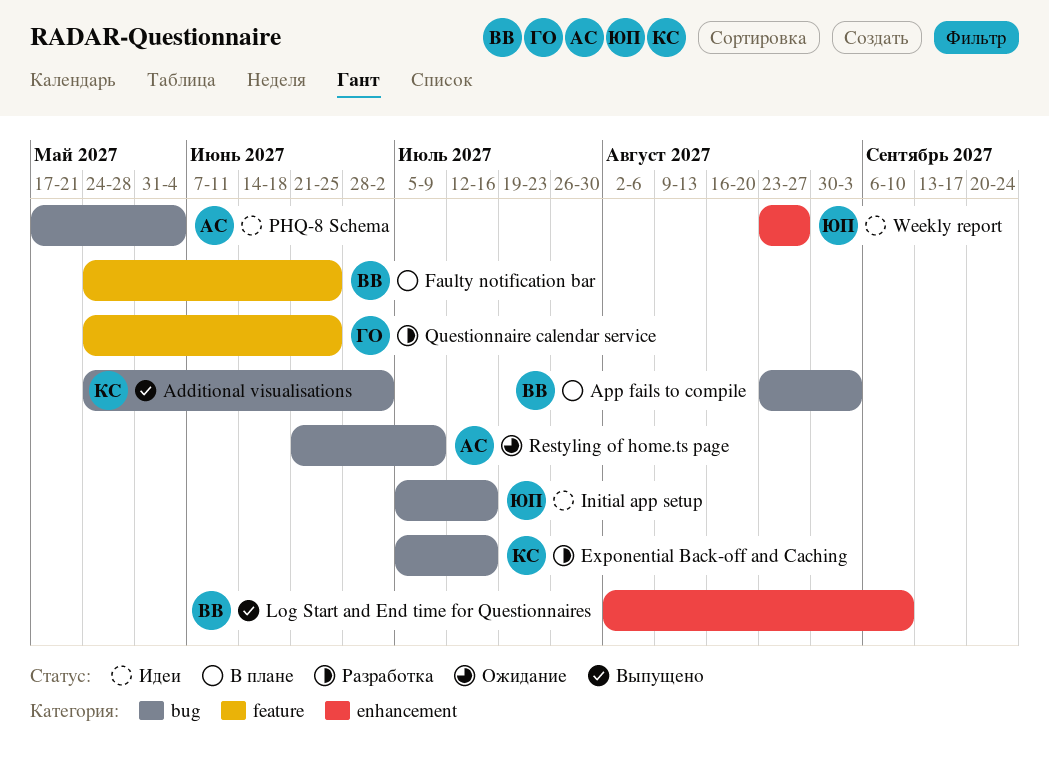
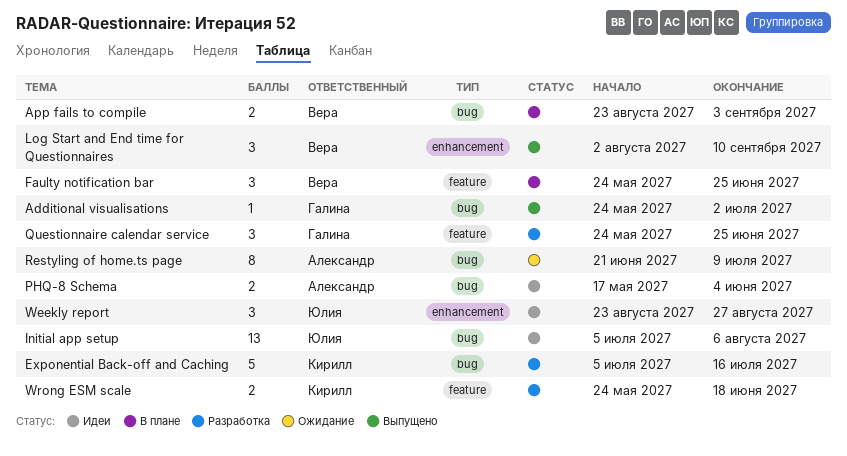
Additional visualisations, owner: Кирилл -> Галина
Initial app setup, due: Jul 16 -> Aug 6
Wrong ESM scale: none -> present

